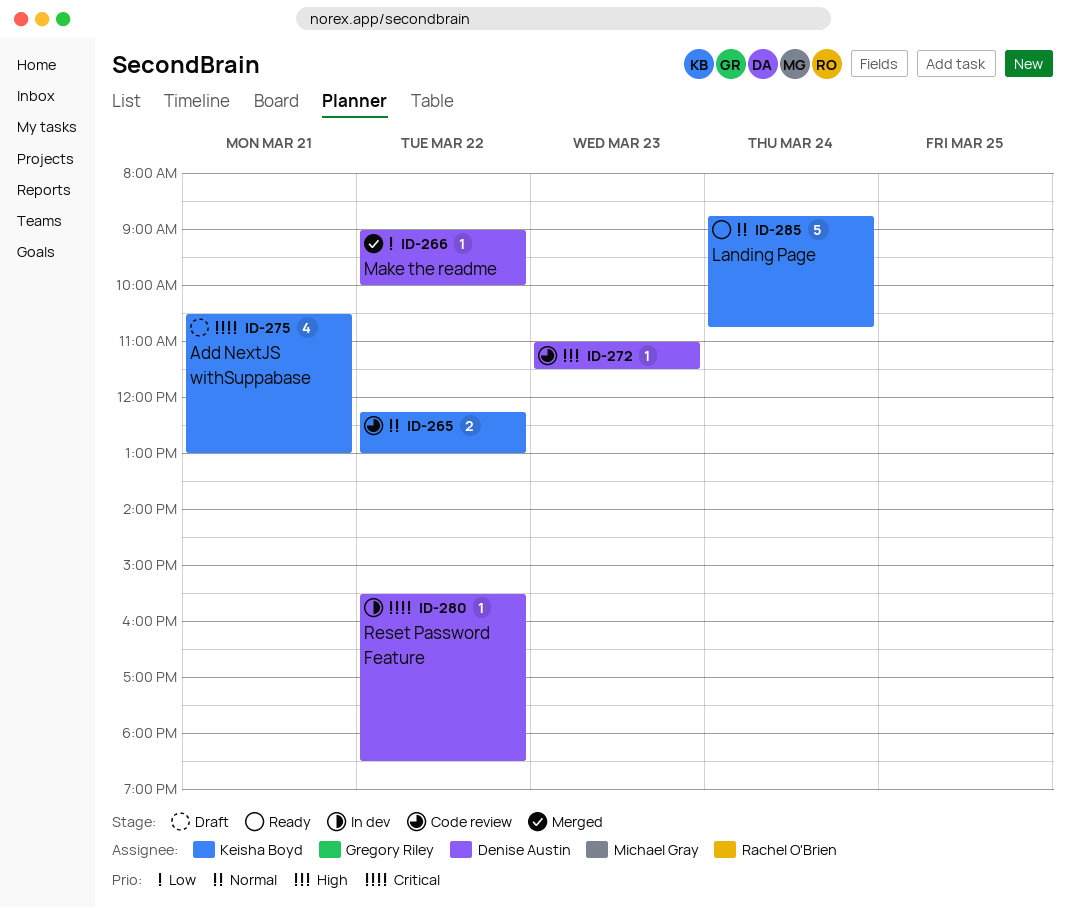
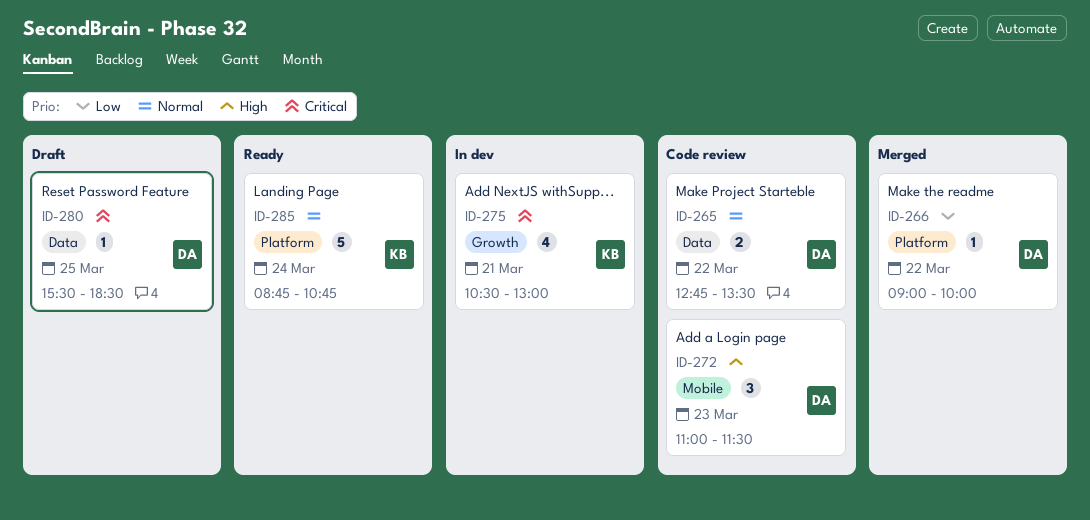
ID-265, owner: Keisha Boyd -> Denise Austin
ID-265, begins: 12:15 -> 12:45
ID-265, ends: 13:00 -> 13:30
ID-272, estimate: 1 -> 3
ID-275, status: Draft -> In dev
ID-280, status: In dev -> Draft
ID-280, day: Mar 22 -> Mar 25

